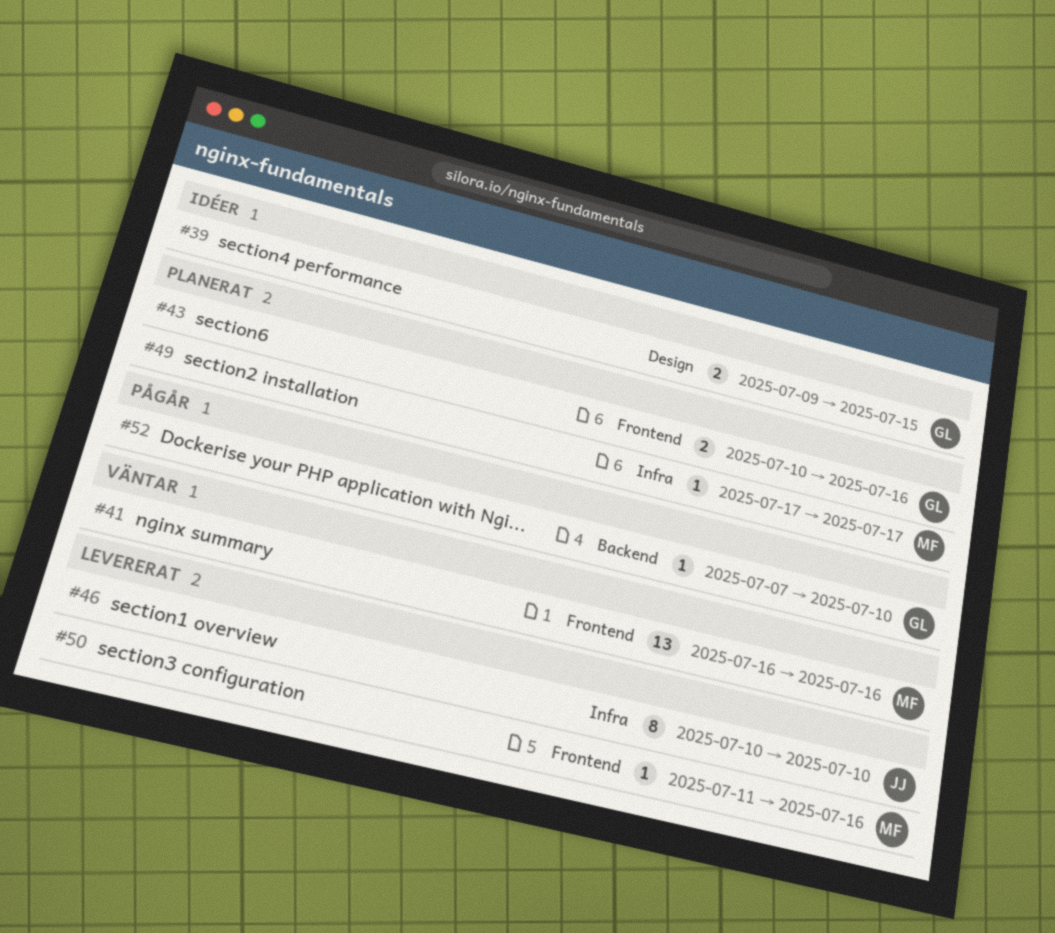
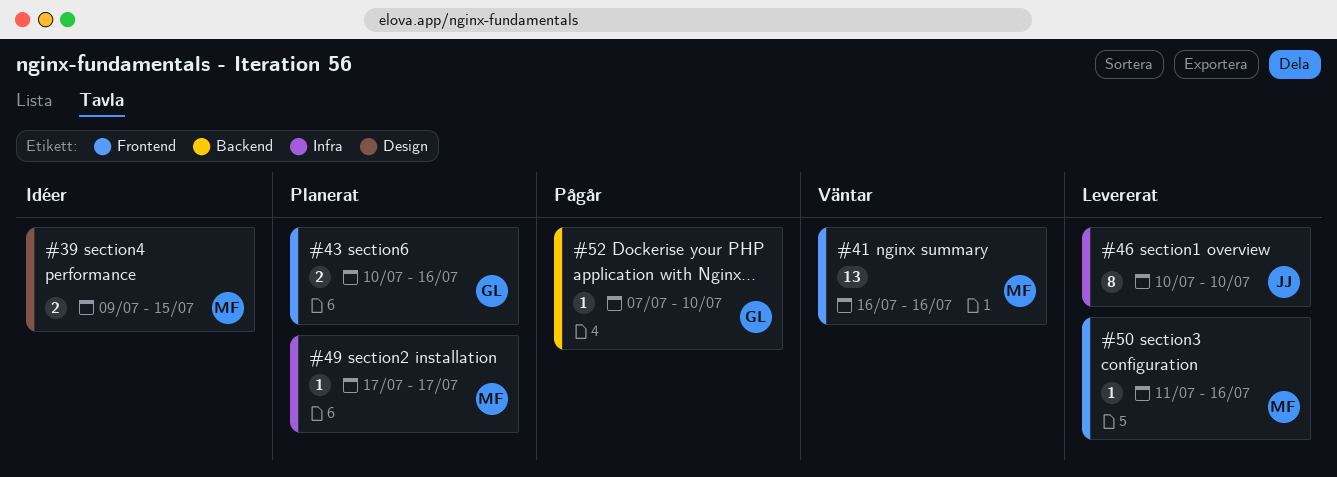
#39, owner: GL -> MF

